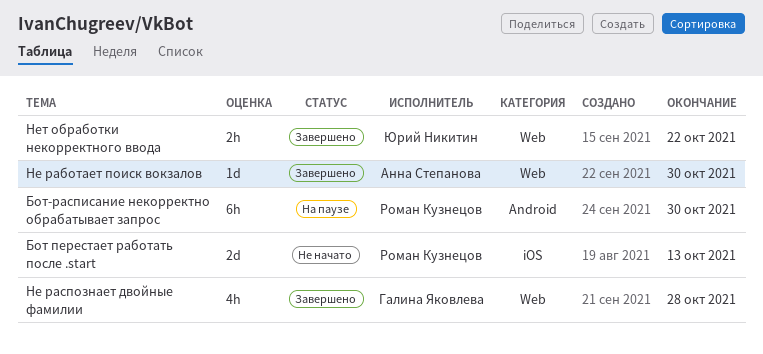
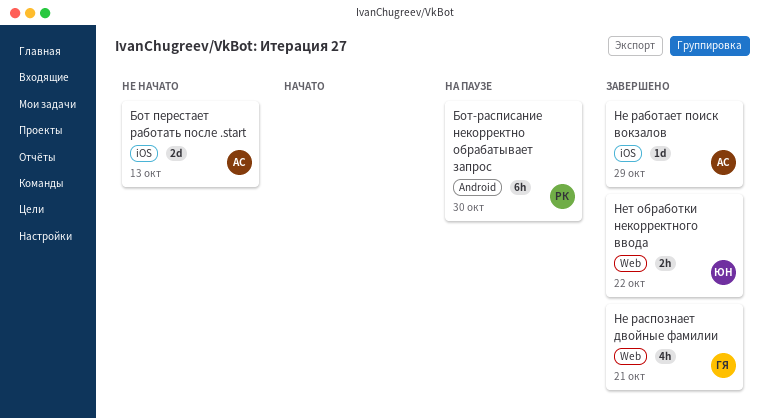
Бот перестает работать после .start, owner: Роман Кузнецов -> Анна Степанова
Не работает поиск вокзалов, label: Web -> iOS
Не работает поиск вокзалов, due: Oct 30 -> Oct 29
Не распознает двойные фамилии, due: Oct 28 -> Oct 21

